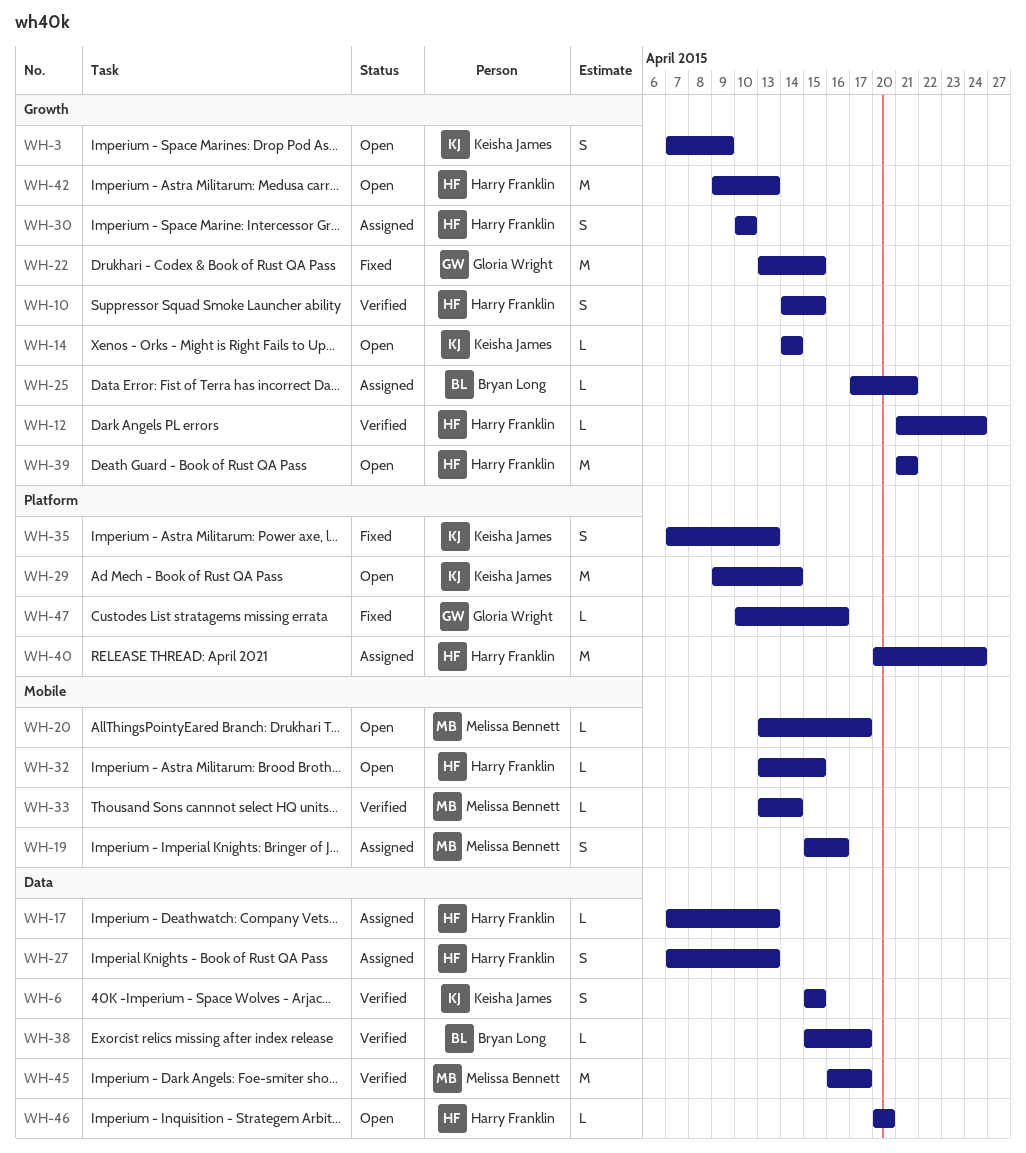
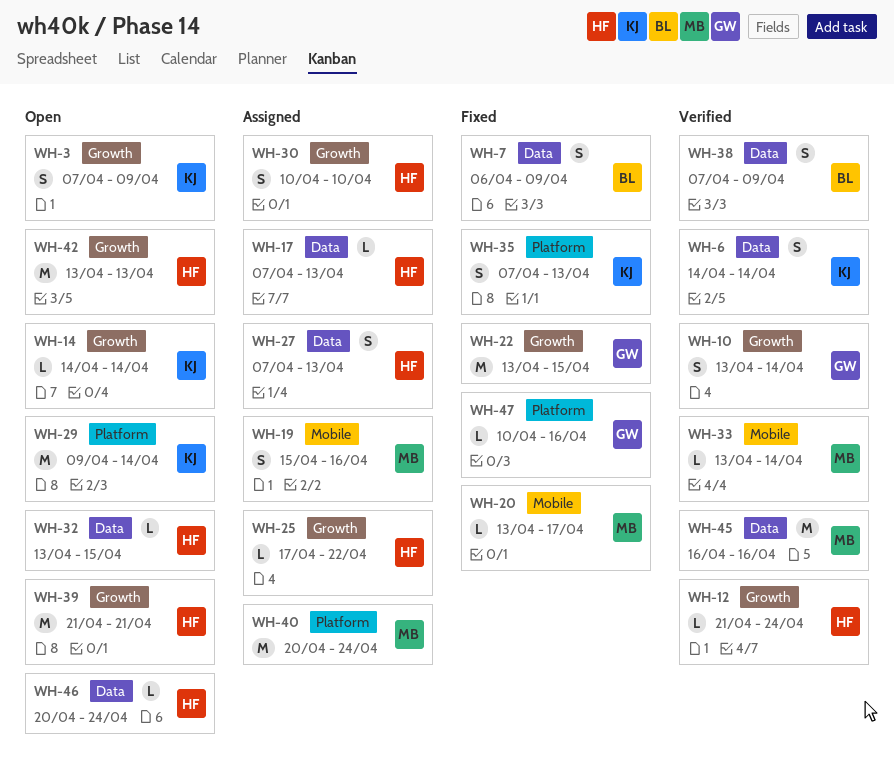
WH-6, start: Apr 15 -> Apr 14
WH-6, due: Apr 15 -> Apr 14
WH-7: none -> present
WH-10, owner: Harry Franklin -> Gloria Wright
WH-10, start: Apr 14 -> Apr 13
WH-10, due: Apr 15 -> Apr 14
WH-20, status: Open -> Fixed
WH-25, owner: Bryan Long -> Harry Franklin
WH-25, due: Apr 21 -> Apr 22
WH-32, label: Mobile -> Data
WH-38, estimate: L -> S
WH-38, start: Apr 15 -> Apr 7
WH-38, due: Apr 17 -> Apr 9
WH-40, owner: Harry Franklin -> Melissa Bennett
WH-42, start: Apr 9 -> Apr 13
WH-45, due: Apr 17 -> Apr 16
WH-46, due: Apr 20 -> Apr 24

